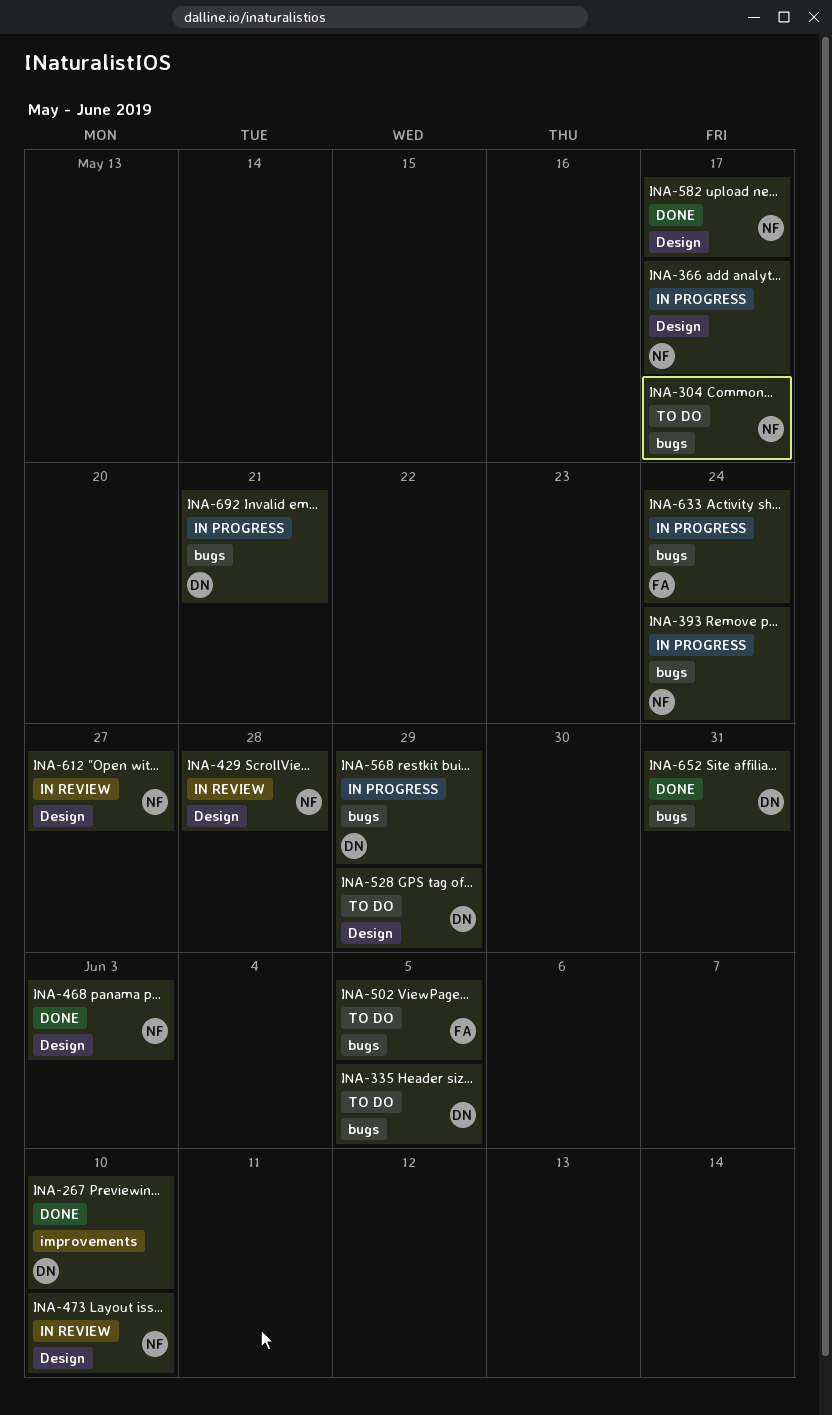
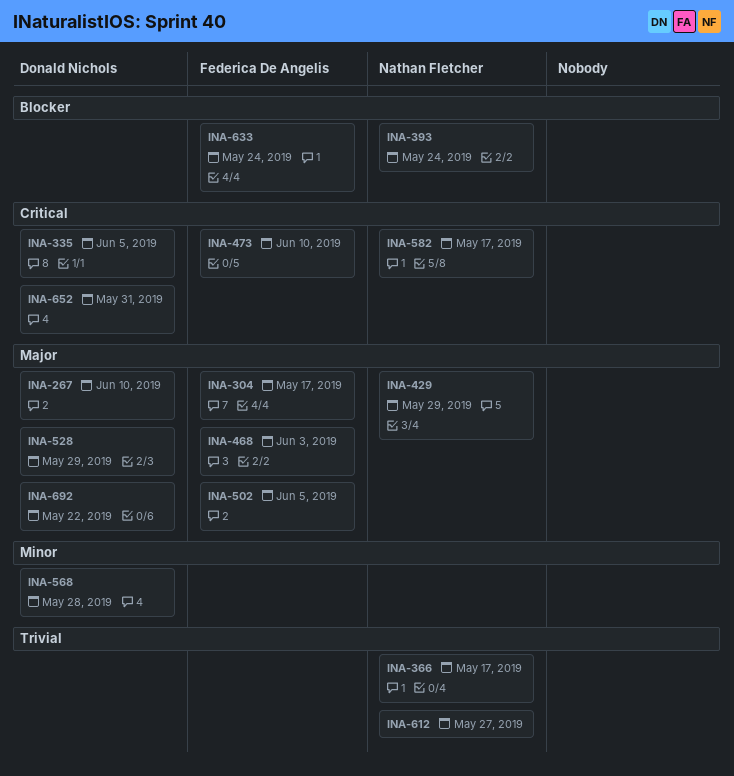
INA-304, owner: Nathan Fletcher -> Federica De Angelis
INA-429, due: May 28 -> May 29
INA-468, owner: Nathan Fletcher -> Federica De Angelis
INA-473, owner: Nathan Fletcher -> Federica De Angelis
INA-568, due: May 29 -> May 28
INA-692, due: May 21 -> May 22

